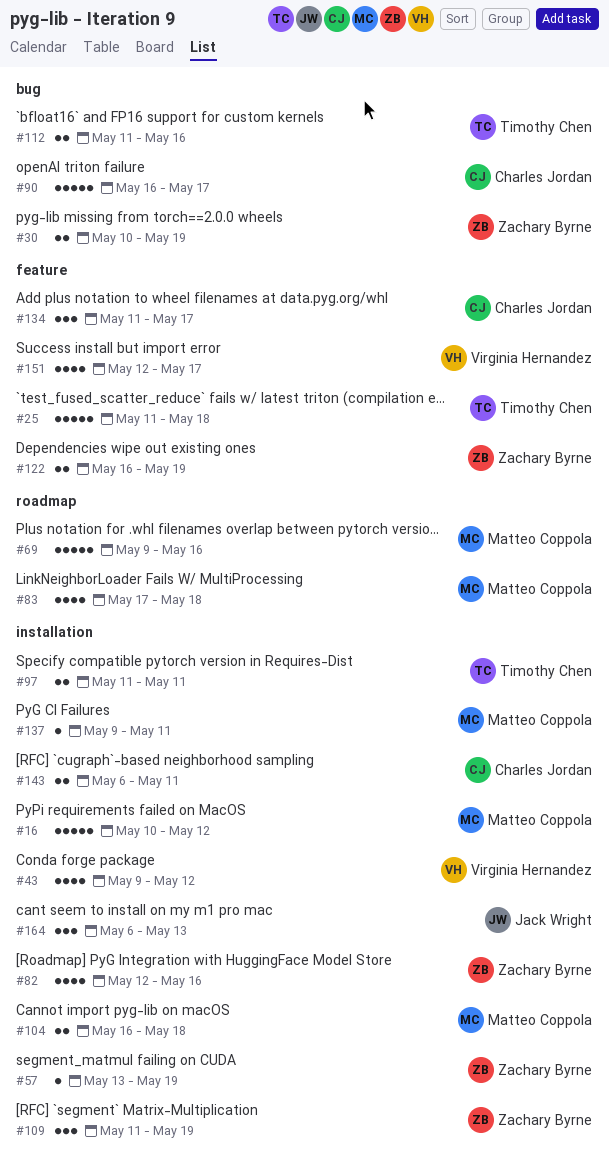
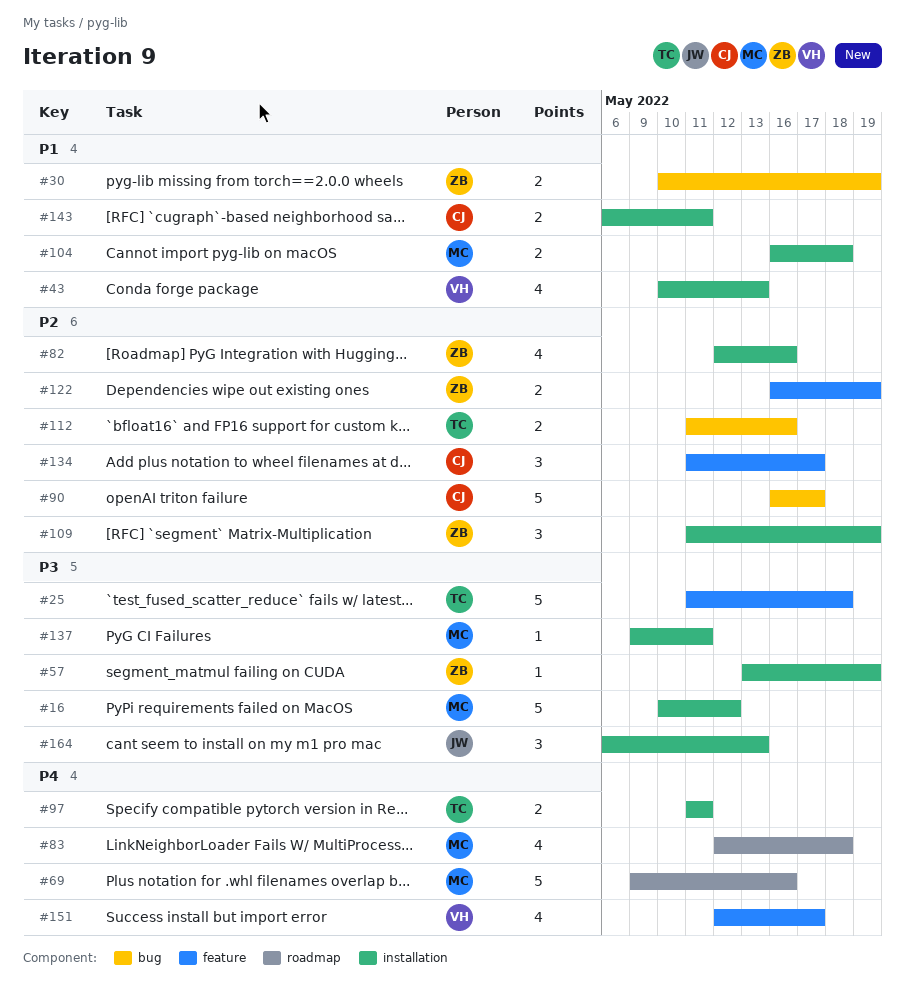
#43, start: May 9 -> May 10
#43, due: May 12 -> May 13
#83, start: May 17 -> May 12

